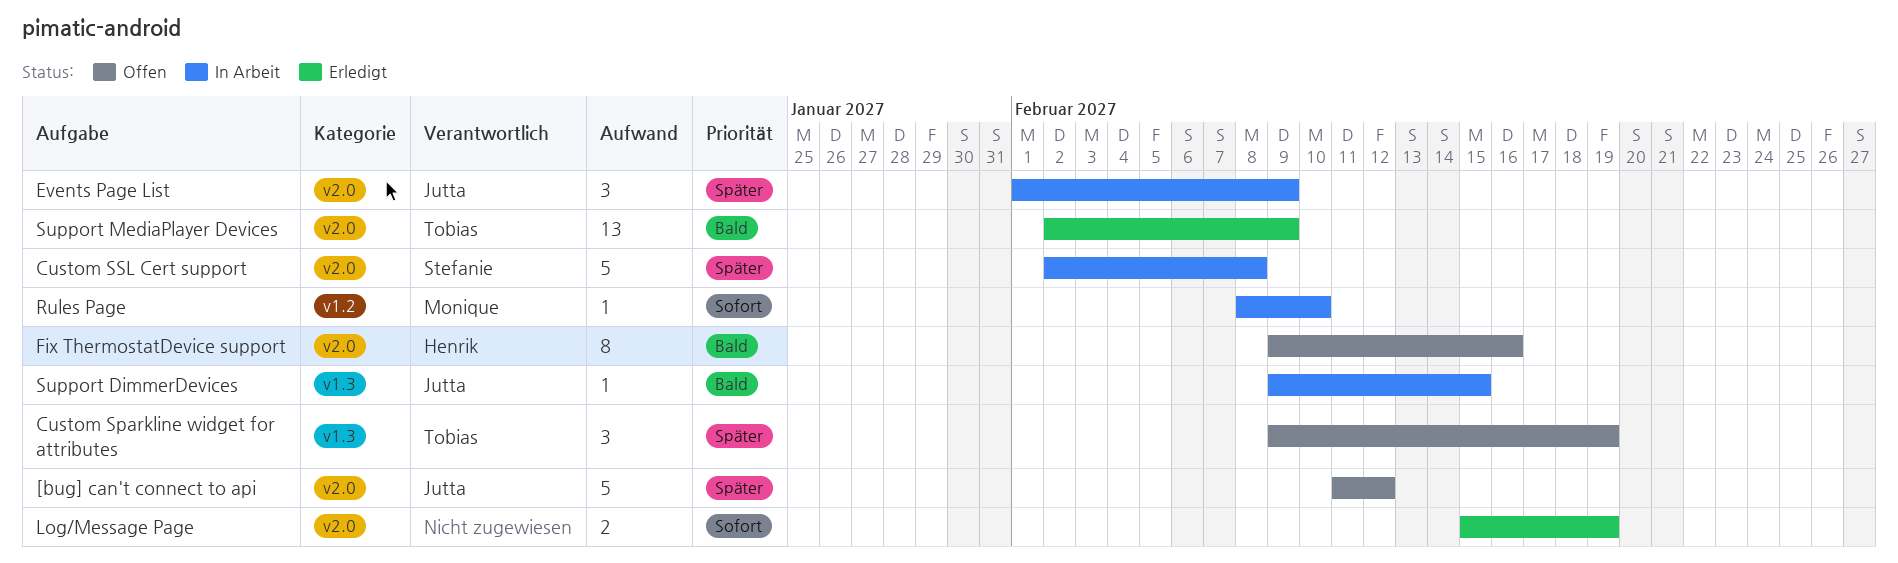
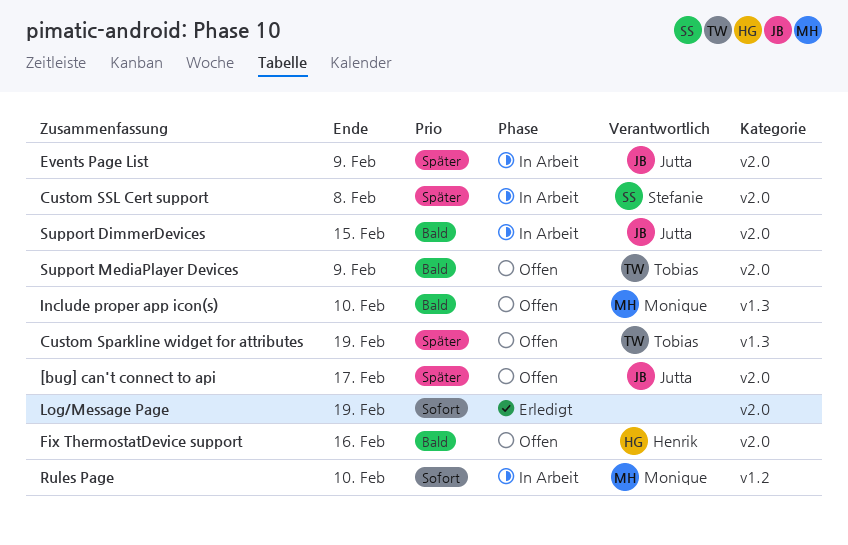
[bug] can't connect to api, due: Feb 12 -> Feb 17
Include proper app icon(s): none -> present
Support DimmerDevices, label: v1.3 -> v2.0
Support MediaPlayer Devices, status: Erledigt -> Offen

